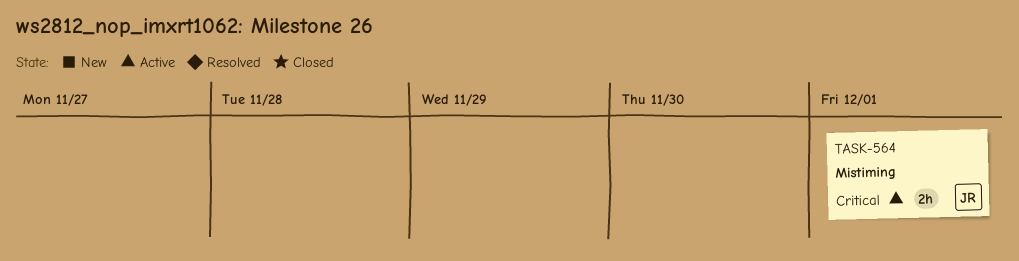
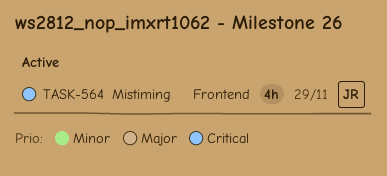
TASK-564, estimate: 2h -> 4h
TASK-564, due: Dec 1 -> Nov 29

